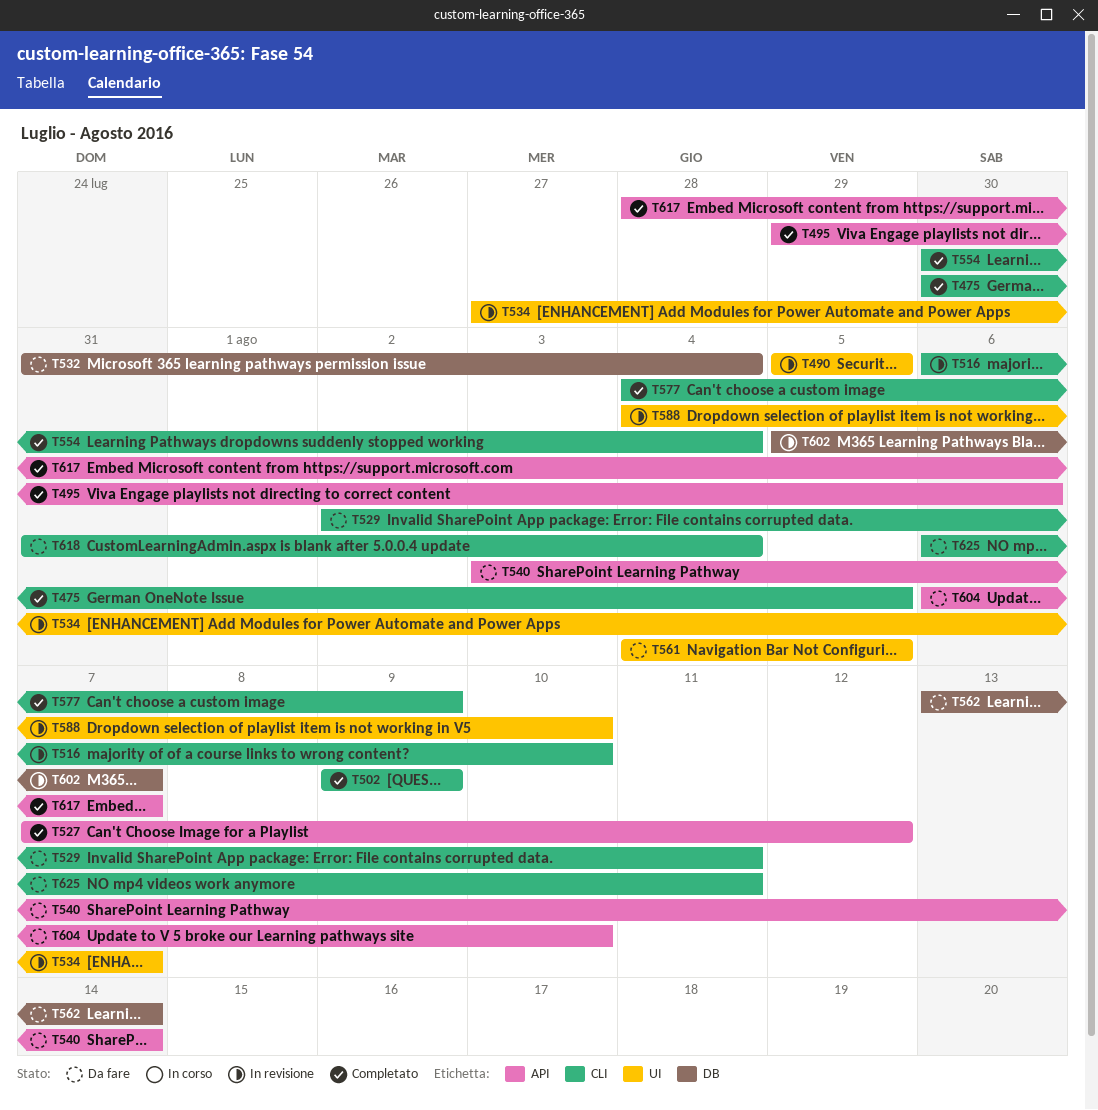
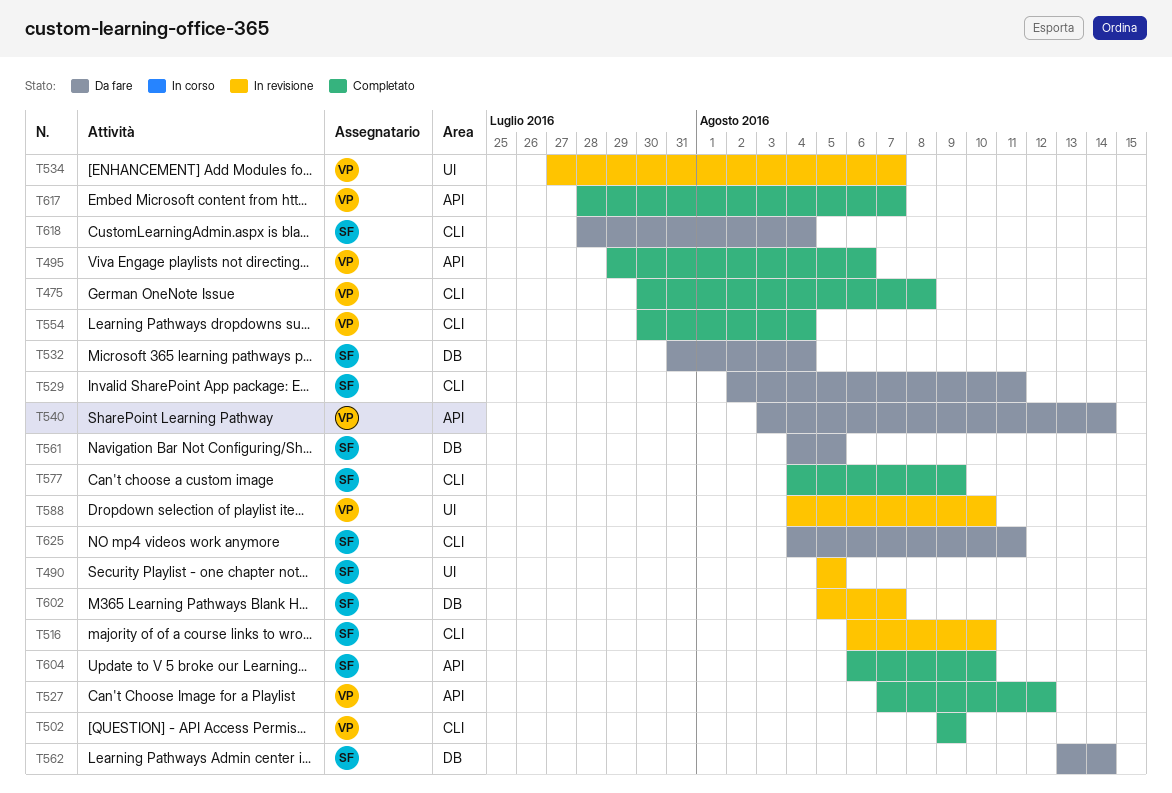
T475, due: Aug 5 -> Aug 8
T561, label: UI -> DB
T604, status: Da fare -> Completato
T618, start: Jul 31 -> Jul 28
T625, start: Aug 6 -> Aug 4

